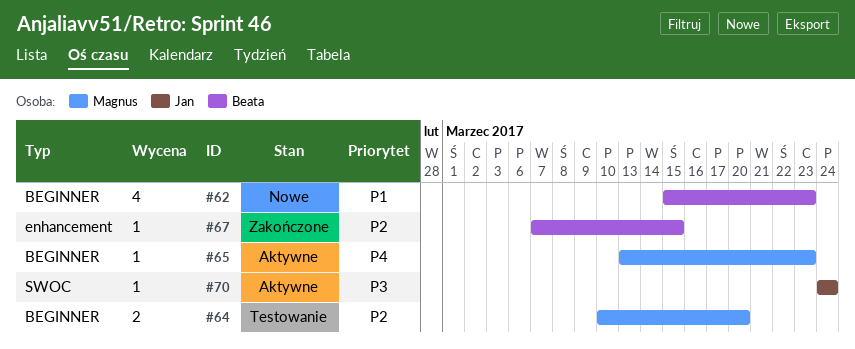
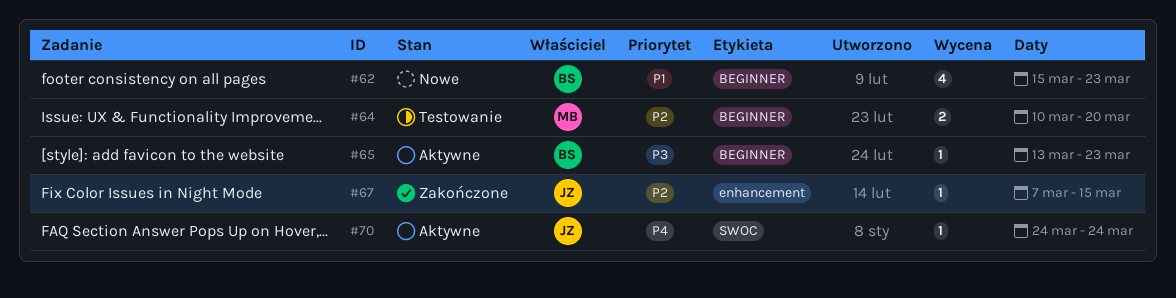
#65, owner: Magnus -> Beata
#65, priority: P4 -> P3
#67, owner: Beata -> Jan
#70, priority: P3 -> P4

